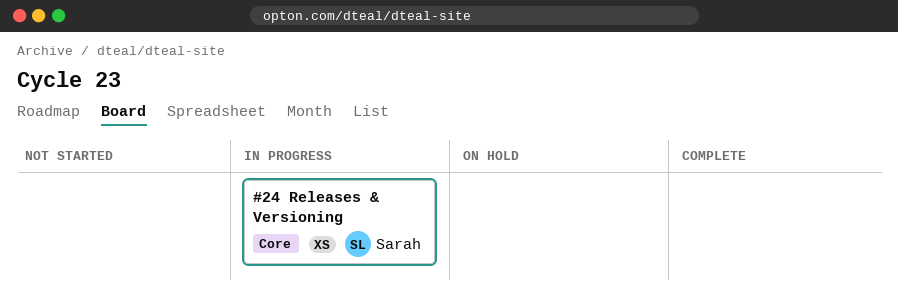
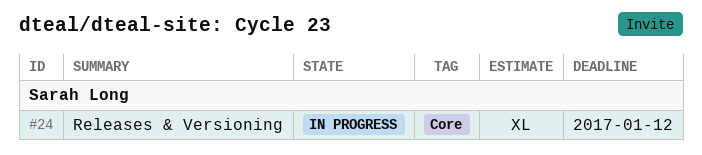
#24, estimate: XS -> XL

